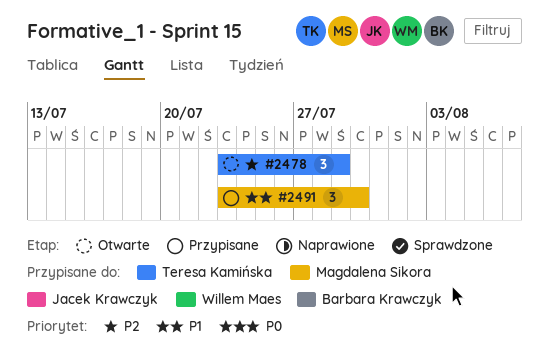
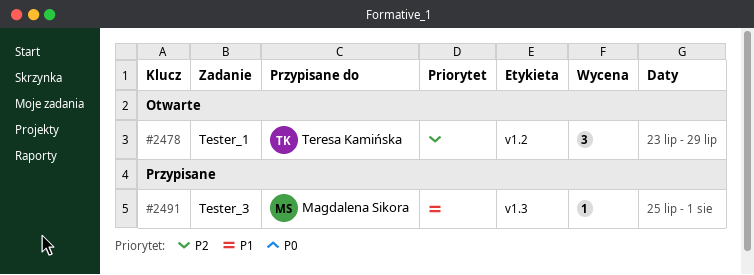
#2491, estimate: 3 -> 1
#2491, start: Jul 23 -> Jul 25
#2491, due: Jul 30 -> Aug 1

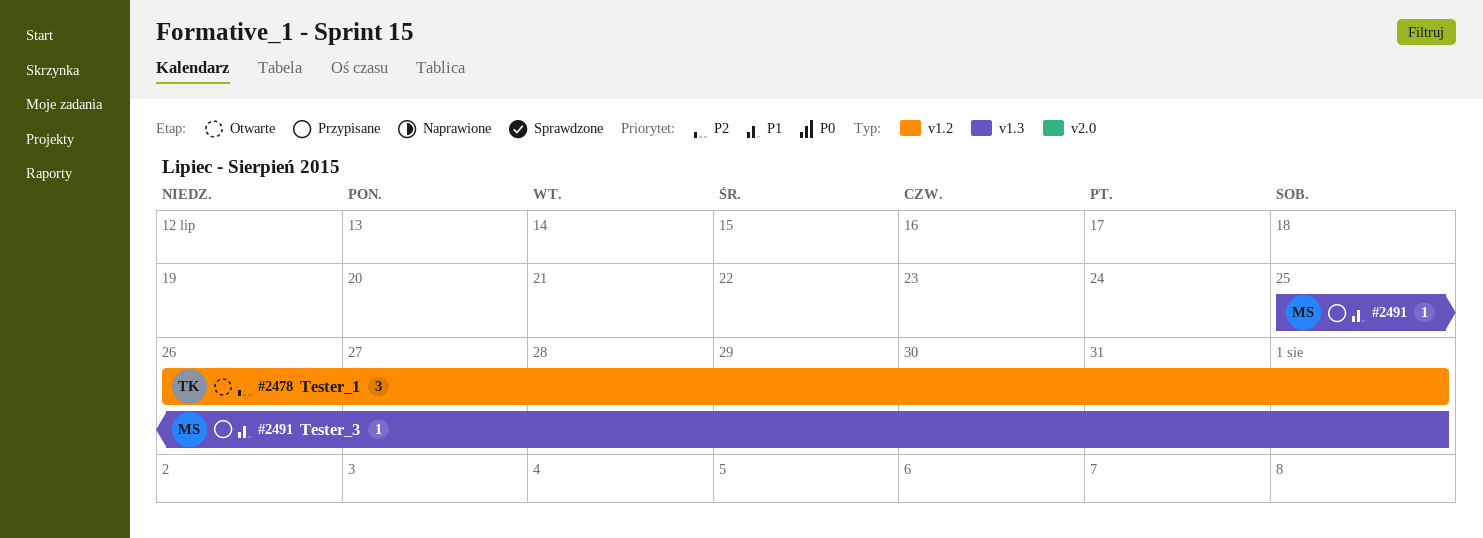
#2478, start: Jul 23 -> Jul 26
#2478, due: Jul 29 -> Aug 1

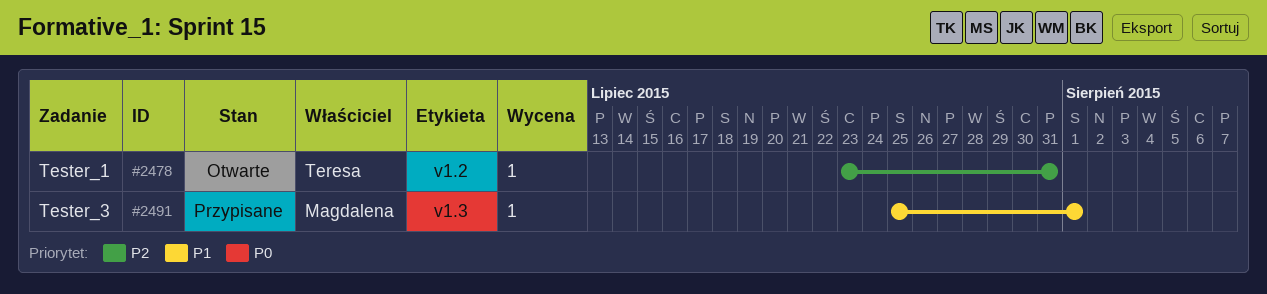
#2478, estimate: 3 -> 1
#2478, start: Jul 26 -> Jul 23
#2478, due: Aug 1 -> Jul 31

